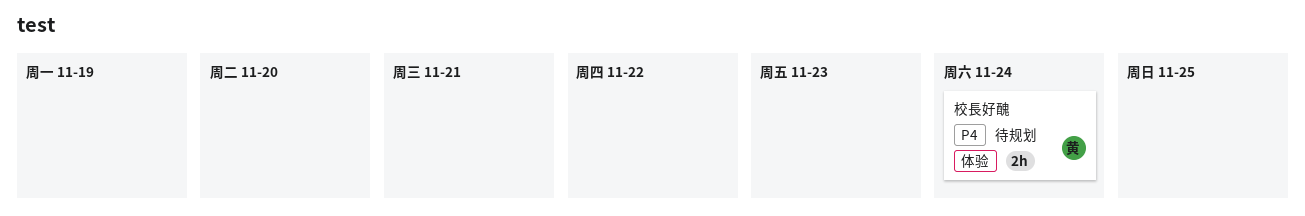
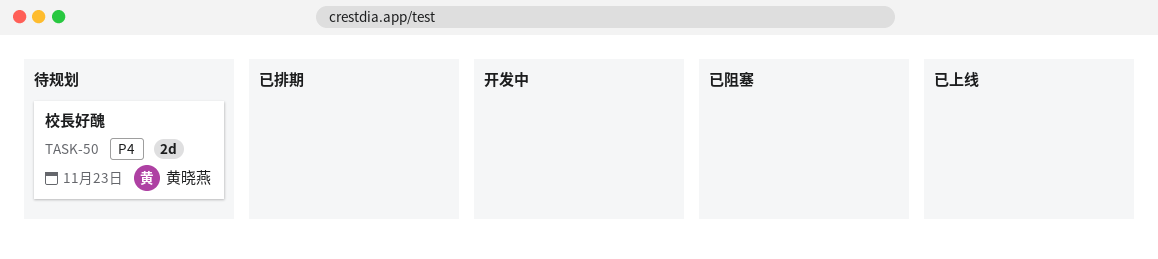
校長好醜, estimate: 2h -> 2d
校長好醜, due: Nov 24 -> Nov 23

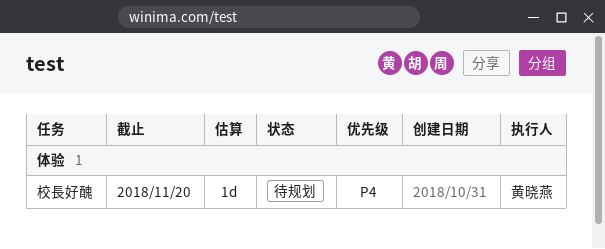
校長好醜, estimate: 2d -> 1d
校長好醜, due: Nov 23 -> Nov 20

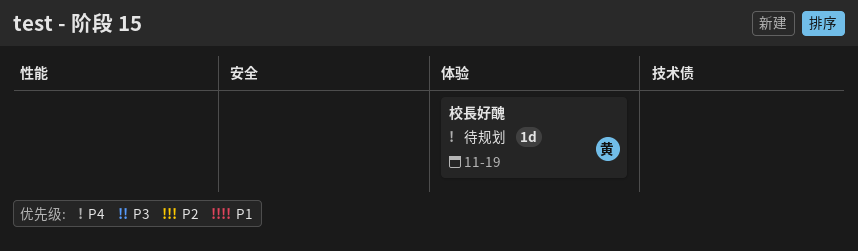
校長好醜, due: Nov 20 -> Nov 19

